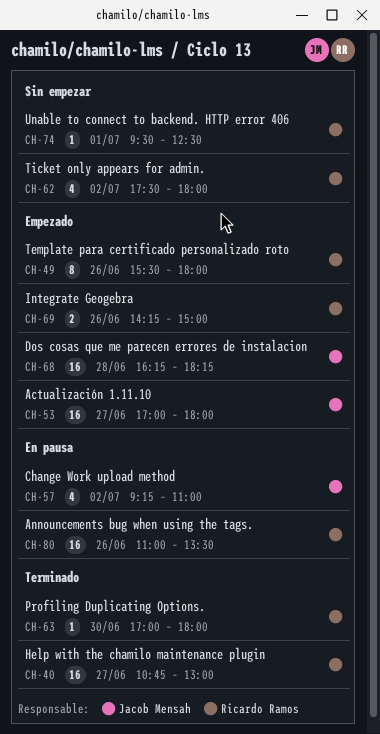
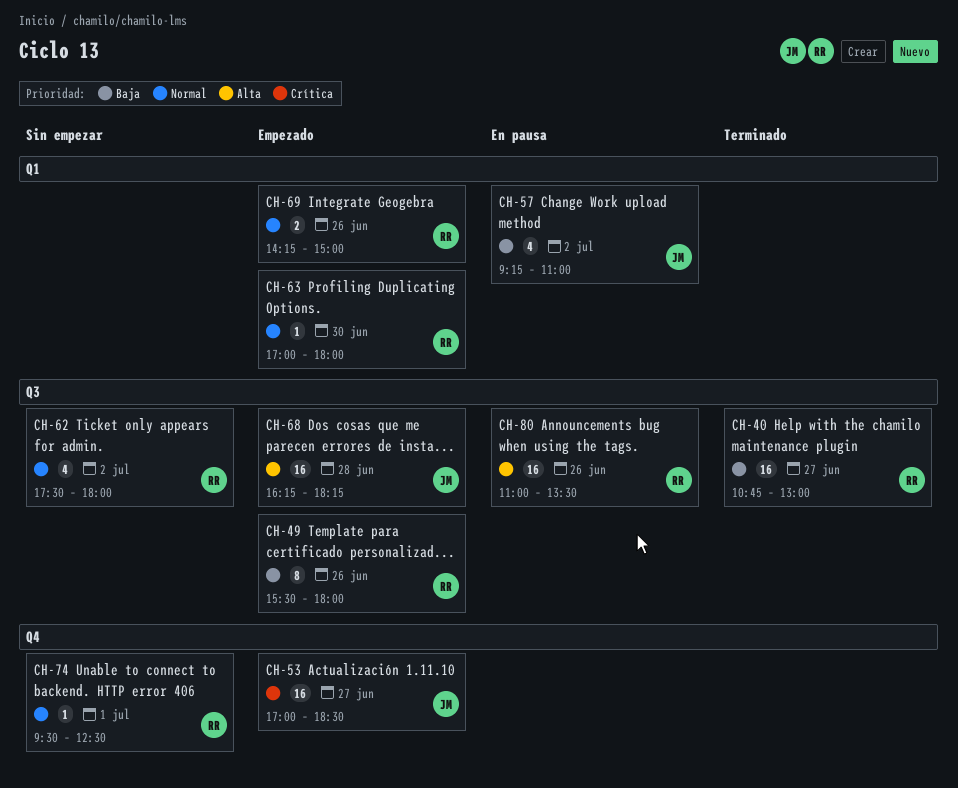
CH-53, ends: 18:00 -> 18:30
CH-63, status: Terminado -> Empezado

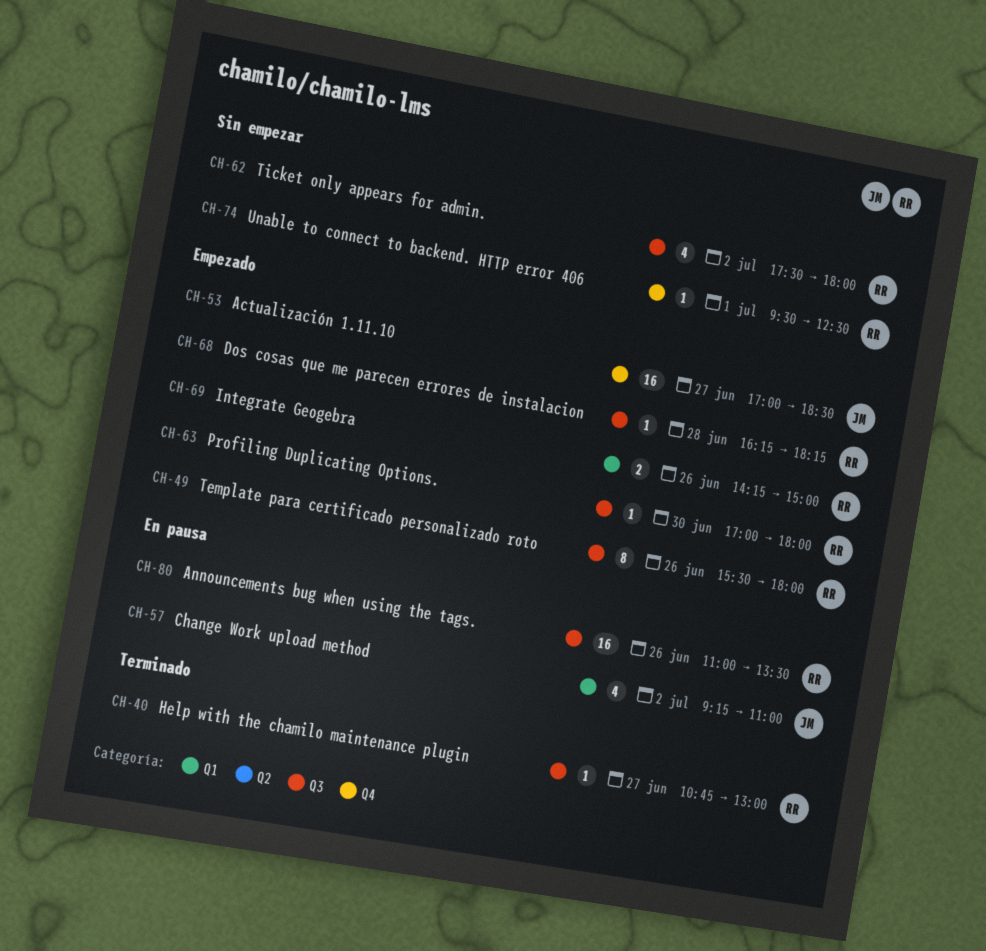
CH-40, estimate: 16 -> 1
CH-63, label: Q1 -> Q3
CH-68, owner: JM -> RR
CH-68, estimate: 16 -> 1

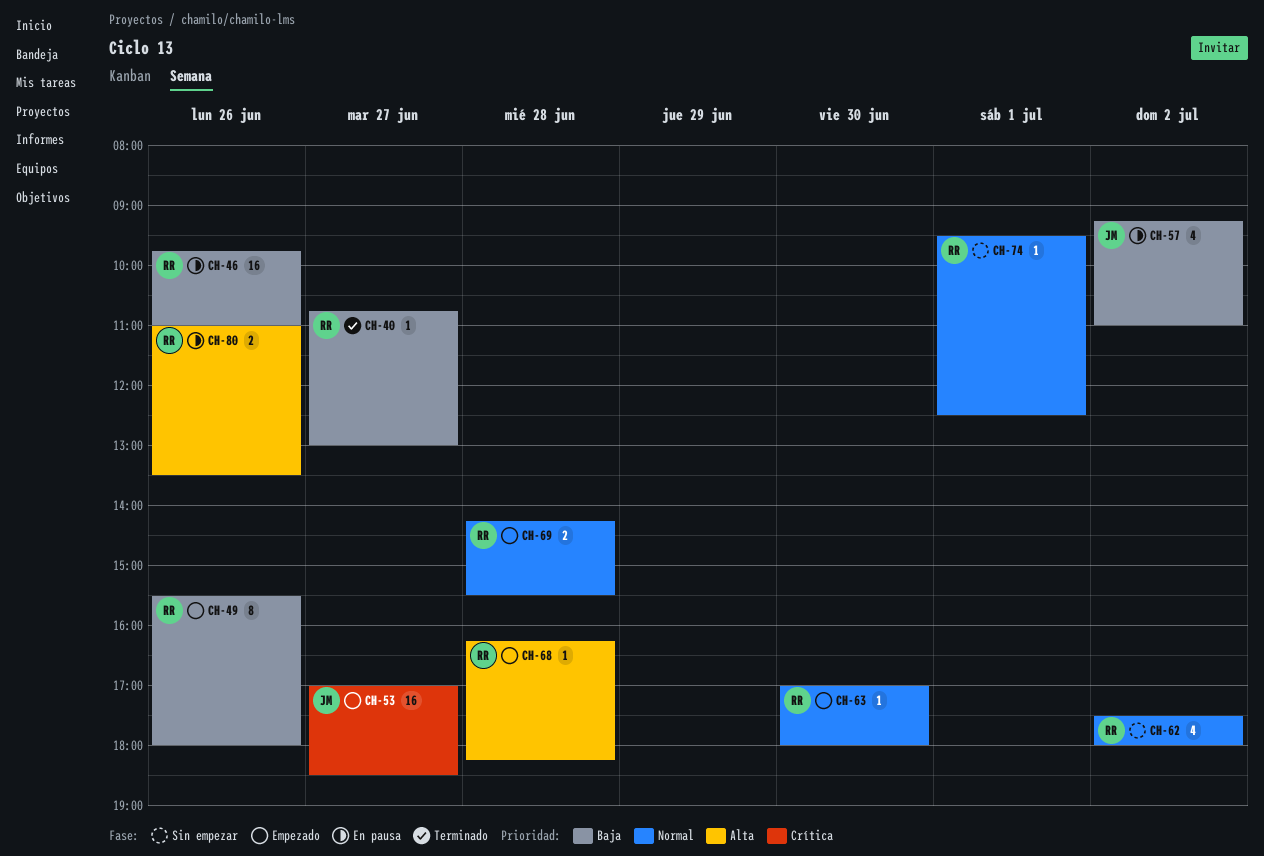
CH-46: none -> present
CH-69, day: Jun 26 -> Jun 28
CH-69, ends: 15:00 -> 15:30
CH-80, estimate: 16 -> 2

